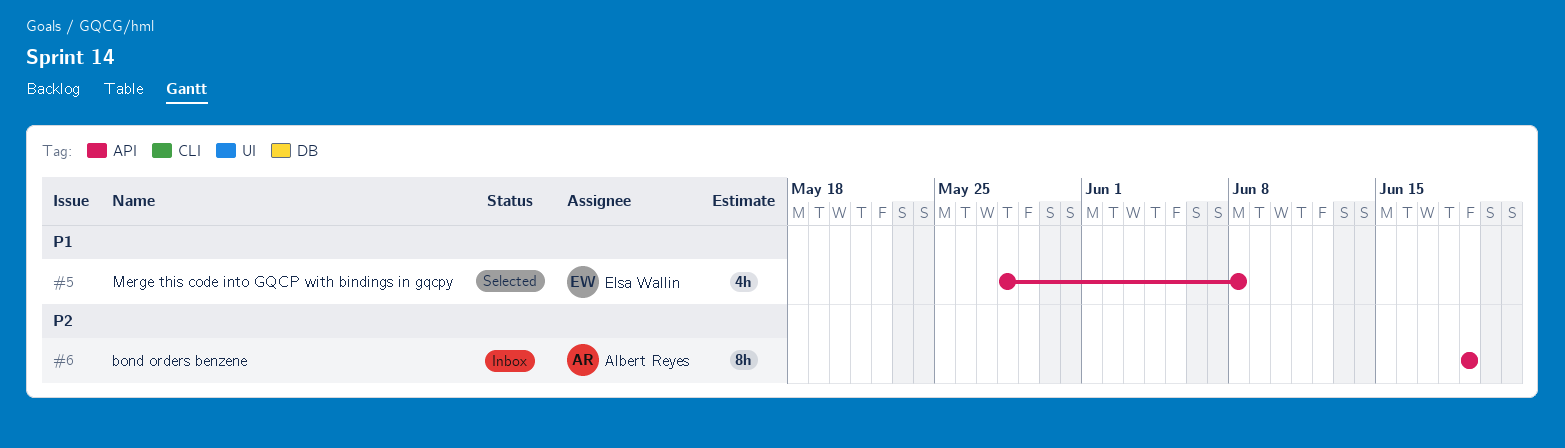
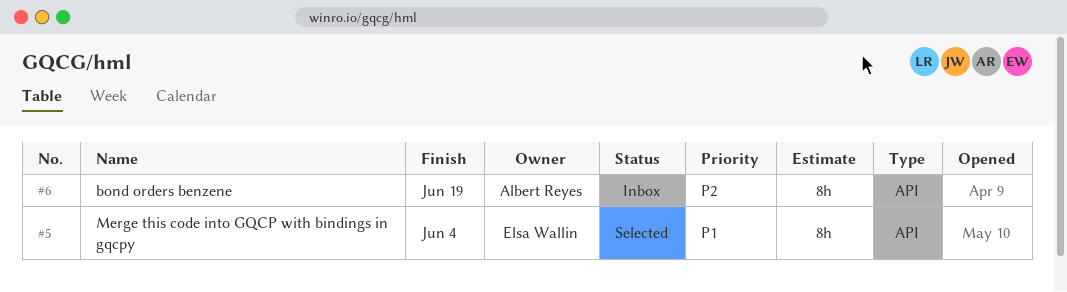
#5, estimate: 4h -> 8h
#5, due: Jun 8 -> Jun 4

